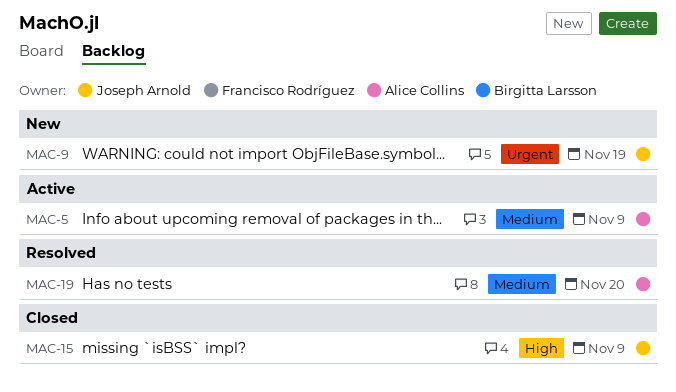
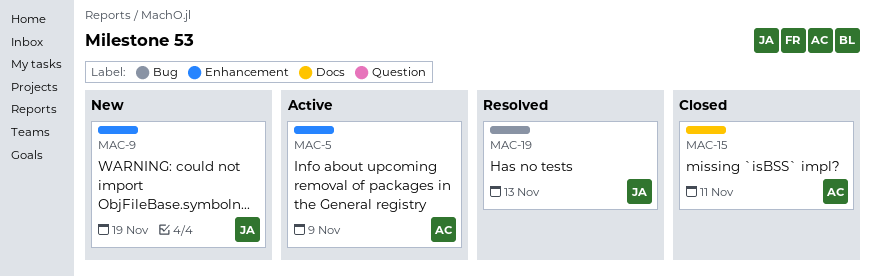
MAC-15, owner: Joseph Arnold -> Alice Collins
MAC-15, due: Nov 9 -> Nov 11
MAC-19, owner: Alice Collins -> Joseph Arnold
MAC-19, due: Nov 20 -> Nov 13

